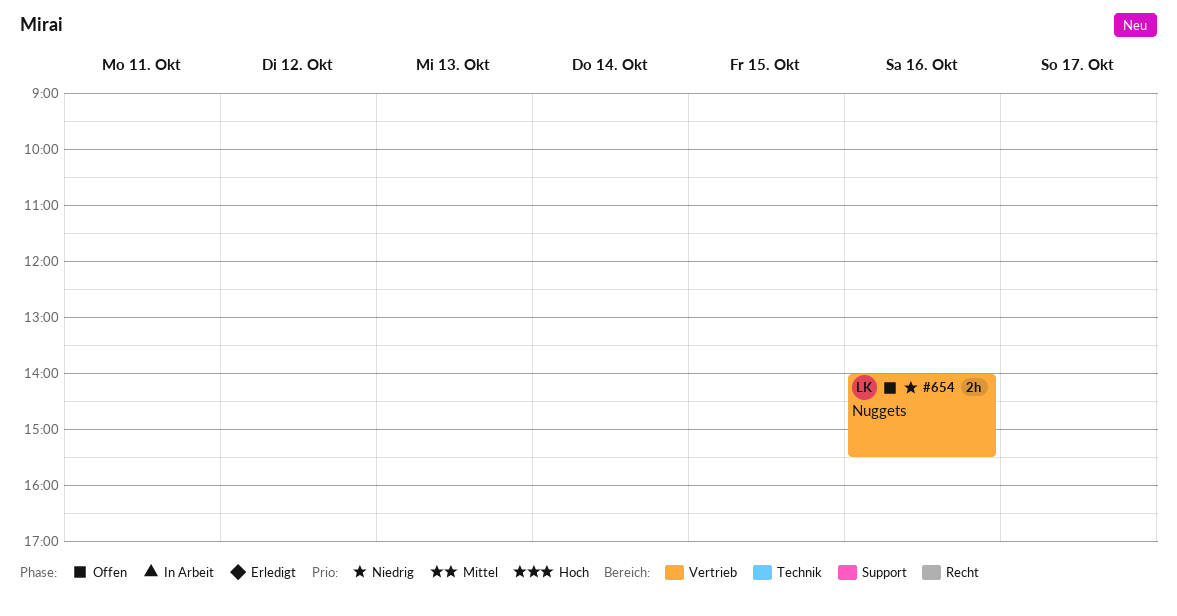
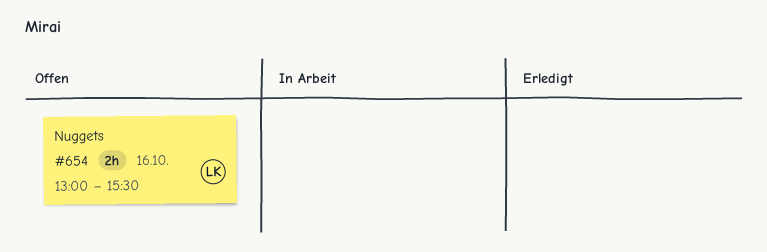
#654, begins: 14:00 -> 13:00

